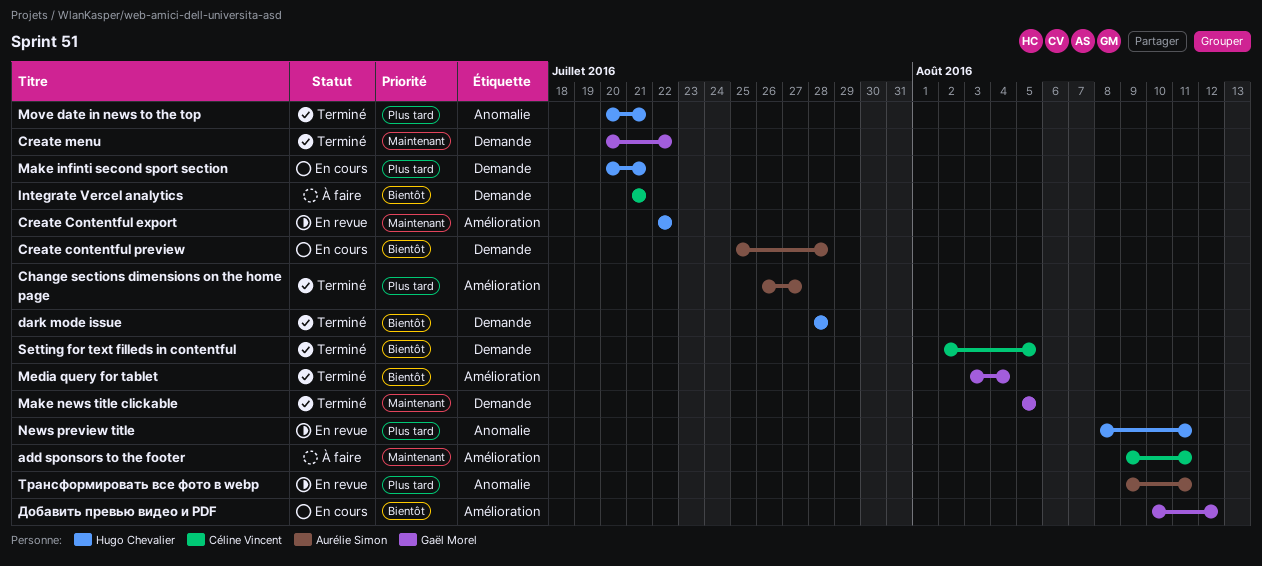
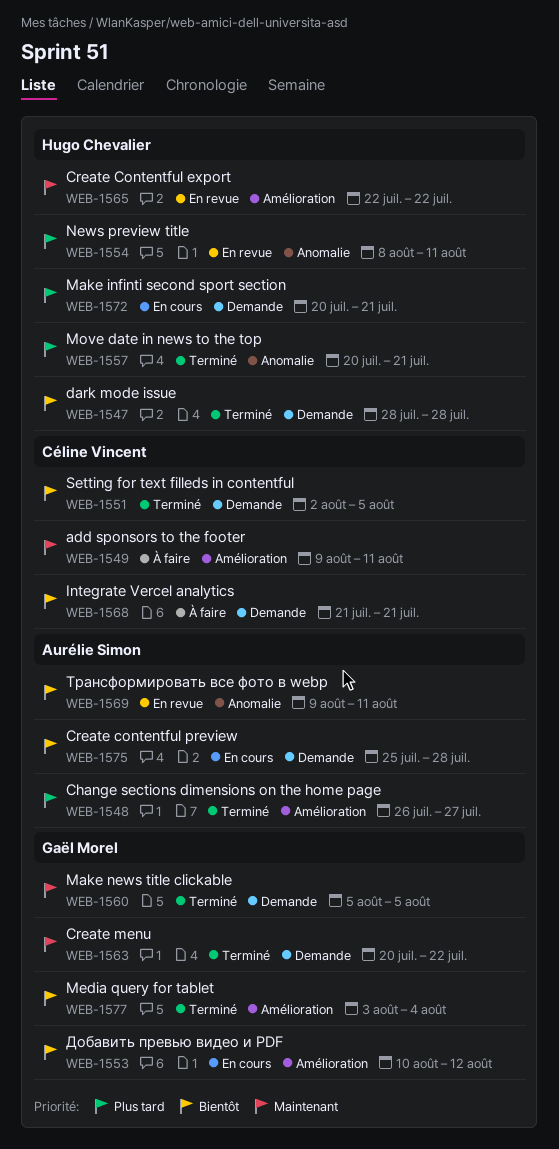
Трансформировать все фото в webp, priority: Plus tard -> Bientôt

